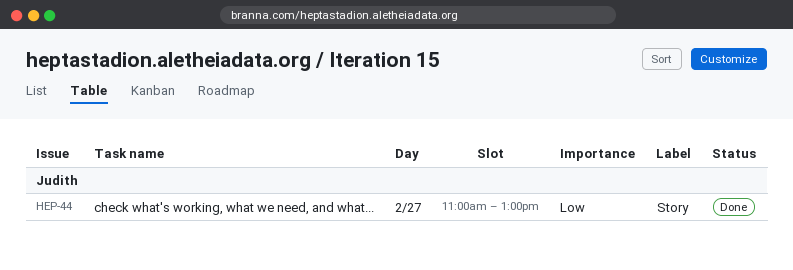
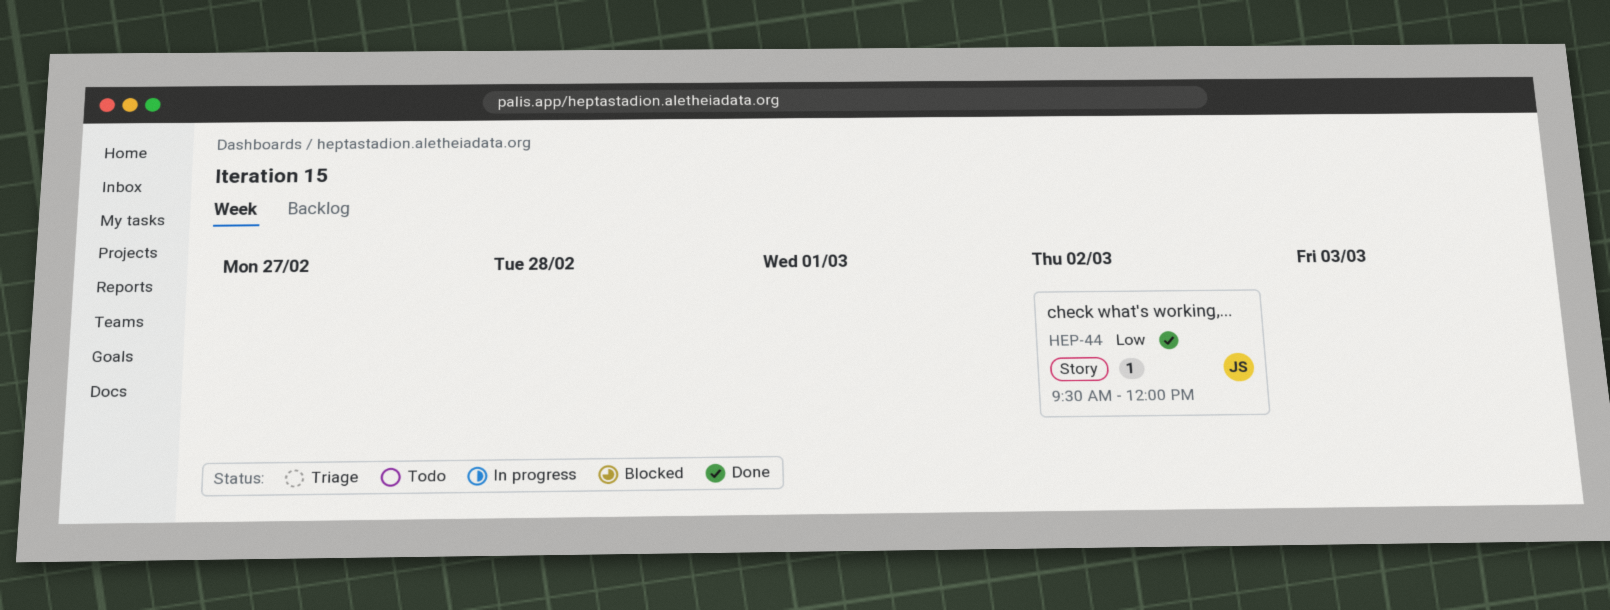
HEP-44, day: Feb 27 -> Mar 2
HEP-44, begins: 11:00 -> 09:30
HEP-44, ends: 13:00 -> 12:00

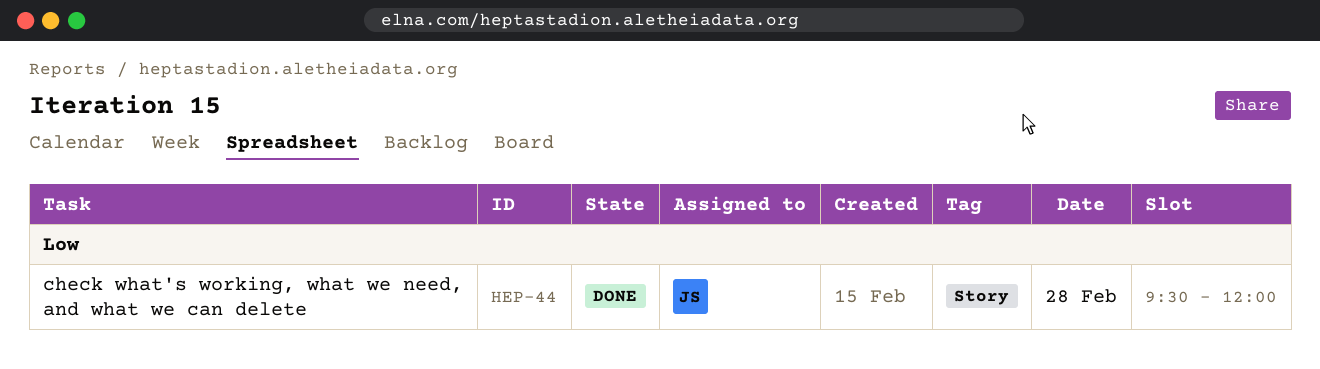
HEP-44, day: Mar 2 -> Feb 28

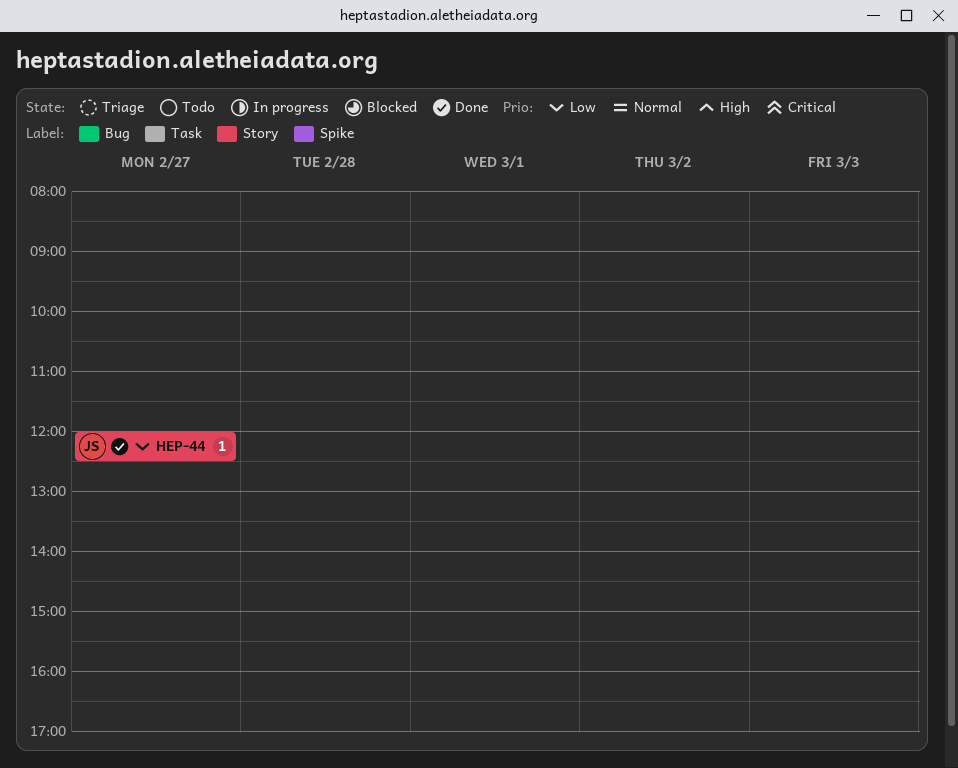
HEP-44, day: Feb 28 -> Feb 27
HEP-44, begins: 09:30 -> 12:00
HEP-44, ends: 12:00 -> 12:30

